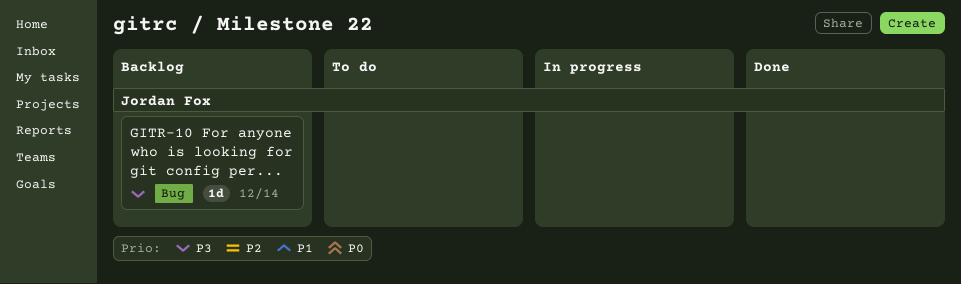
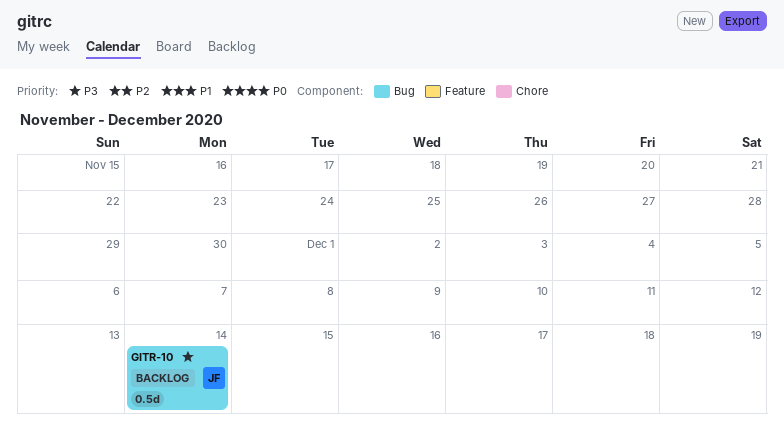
GITR-10, estimate: 1d -> 0.5d

